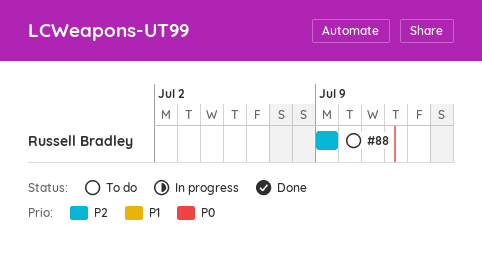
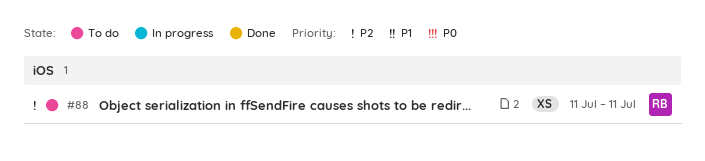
#88, start: Jul 9 -> Jul 11
#88, due: Jul 9 -> Jul 11

